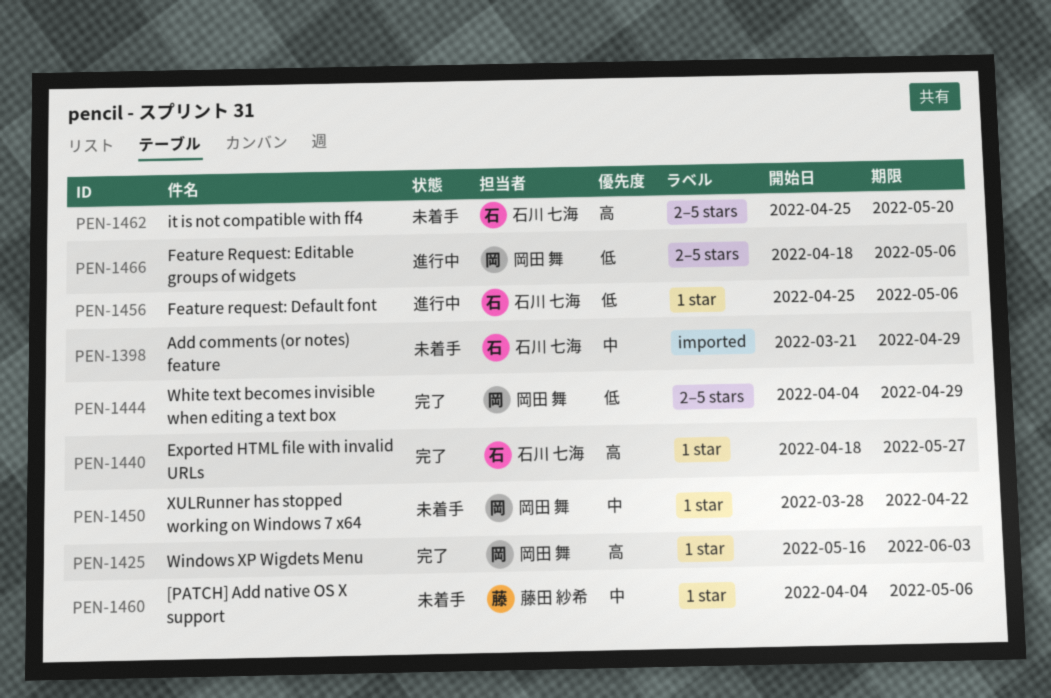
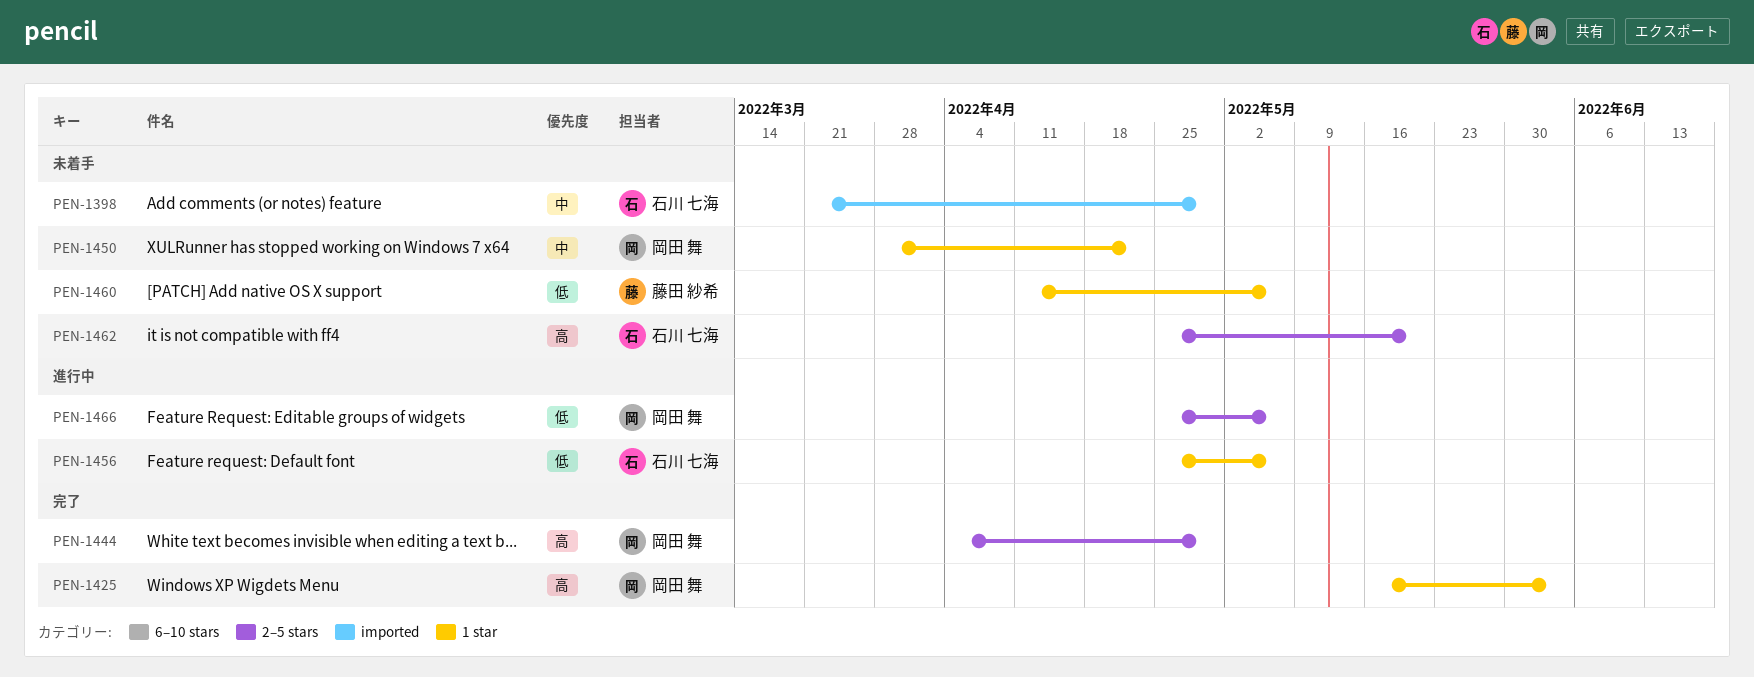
PEN-1440: present -> none
PEN-1444, priority: 低 -> 高
PEN-1460, priority: 中 -> 低
PEN-1460, start: Apr 4 -> Apr 11
PEN-1466, start: Apr 18 -> Apr 25

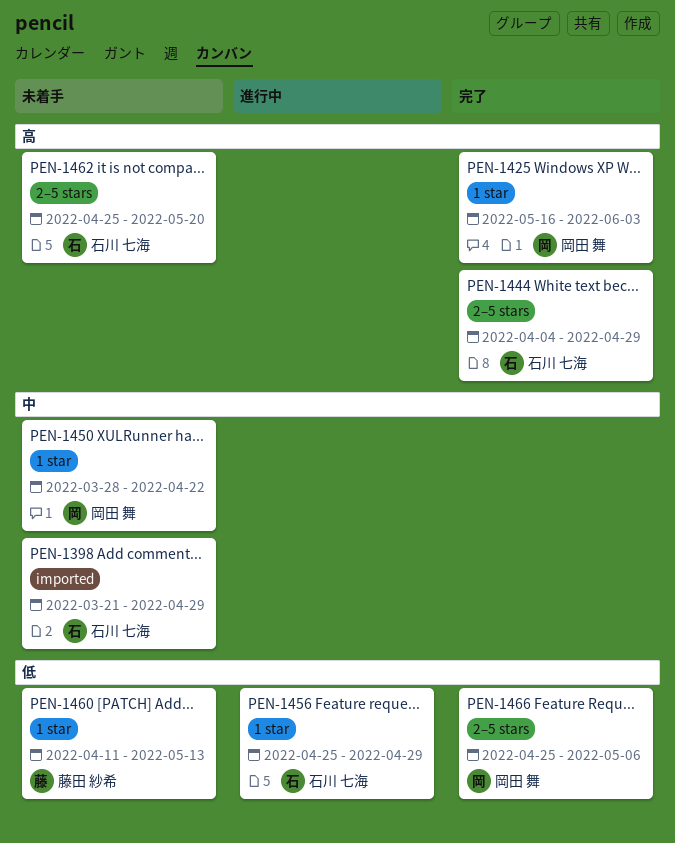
PEN-1444, owner: 岡田 舞 -> 石川 七海
PEN-1456, due: May 6 -> Apr 29
PEN-1460, due: May 6 -> May 13
PEN-1466, status: 進行中 -> 完了

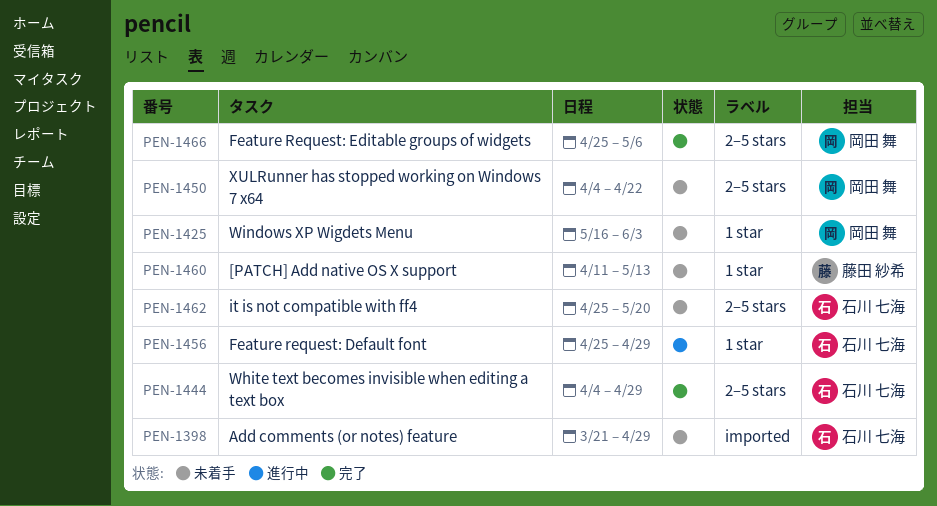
PEN-1425, status: 完了 -> 未着手
PEN-1450, label: 1 star -> 2–5 stars
PEN-1450, start: Mar 28 -> Apr 4

